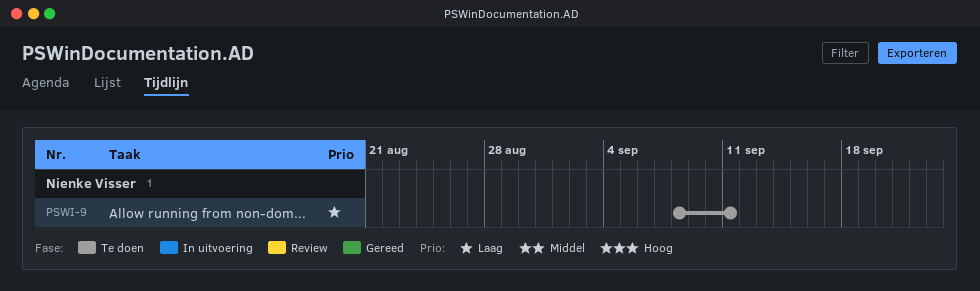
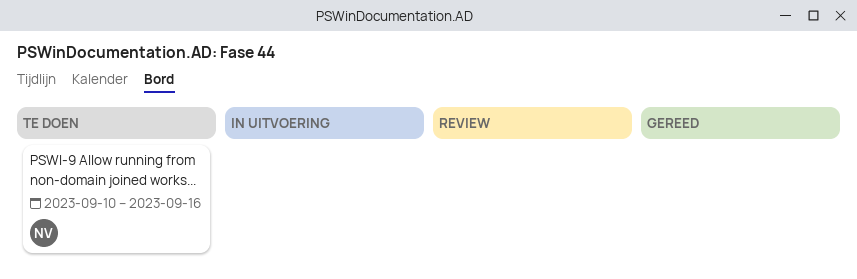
PSWI-9, start: Sep 8 -> Sep 10
PSWI-9, due: Sep 11 -> Sep 16

